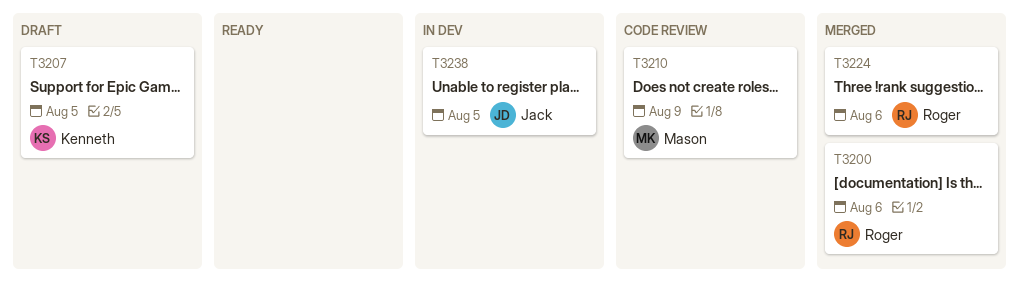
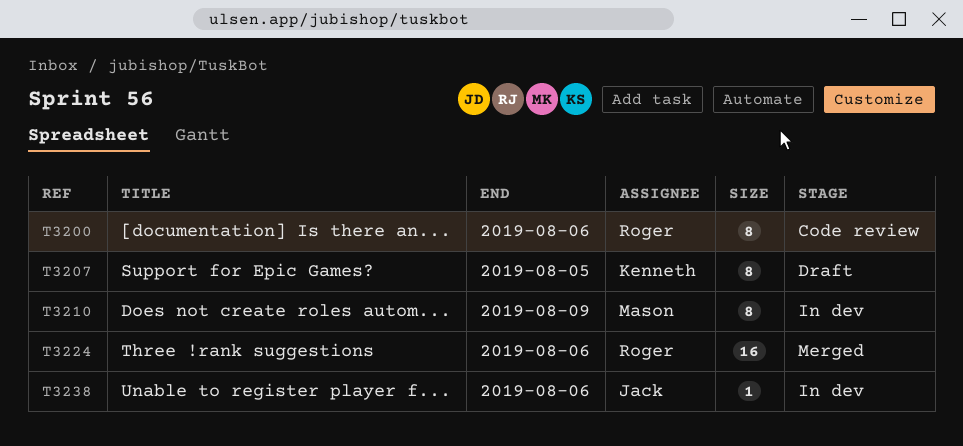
T3200, status: Merged -> Code review
T3210, status: Code review -> In dev
T3238, due: Aug 5 -> Aug 6

